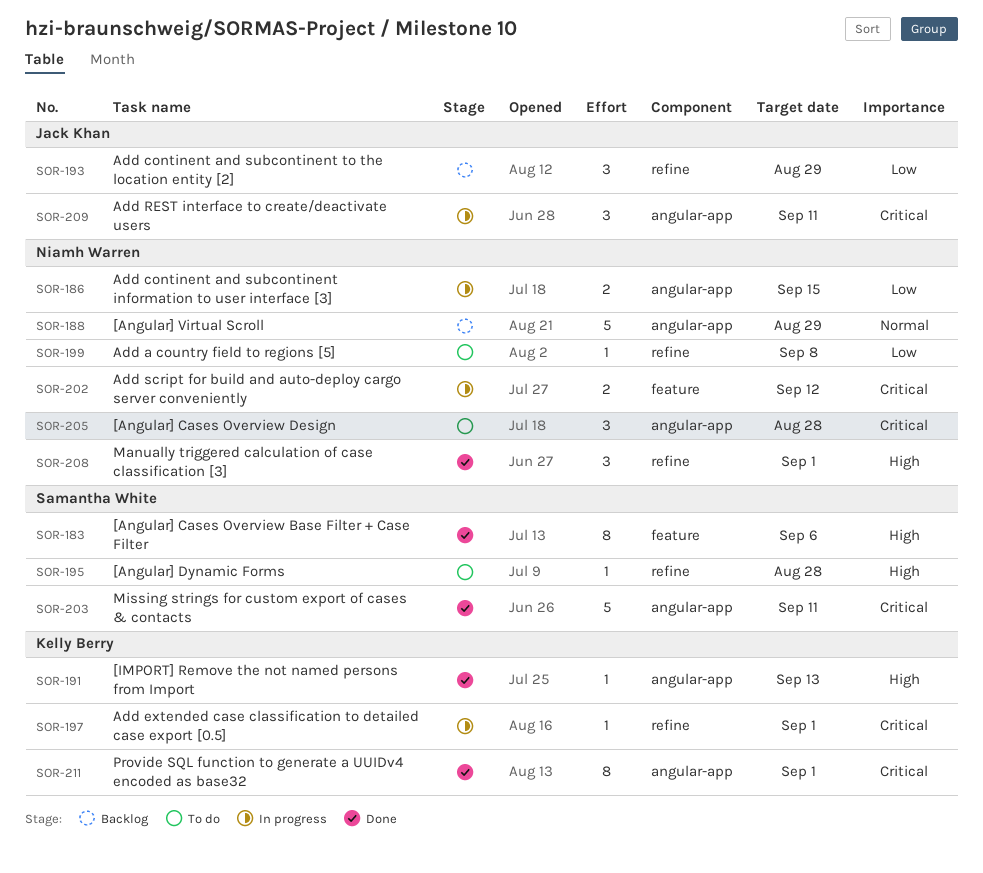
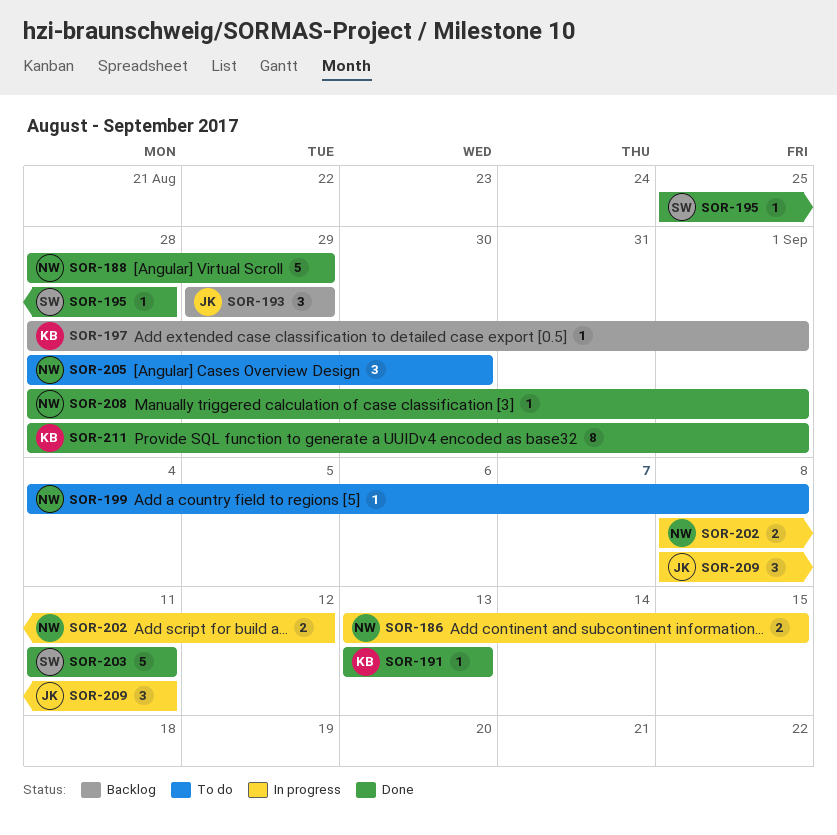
SOR-183: present -> none
SOR-188, status: Backlog -> Done
SOR-195, status: To do -> Done
SOR-197, status: In progress -> Backlog
SOR-205, due: Aug 28 -> Aug 30
SOR-208, estimate: 3 -> 1

